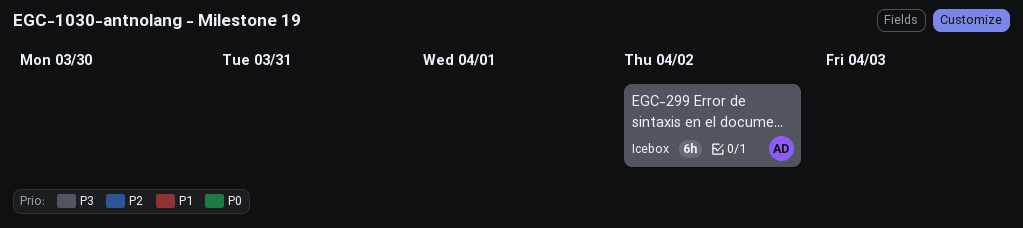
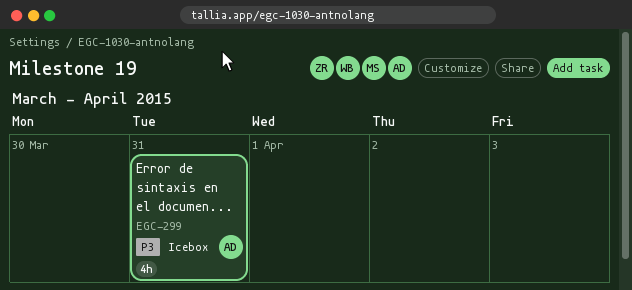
EGC-299, estimate: 6h -> 4h
EGC-299, due: Apr 2 -> Mar 31

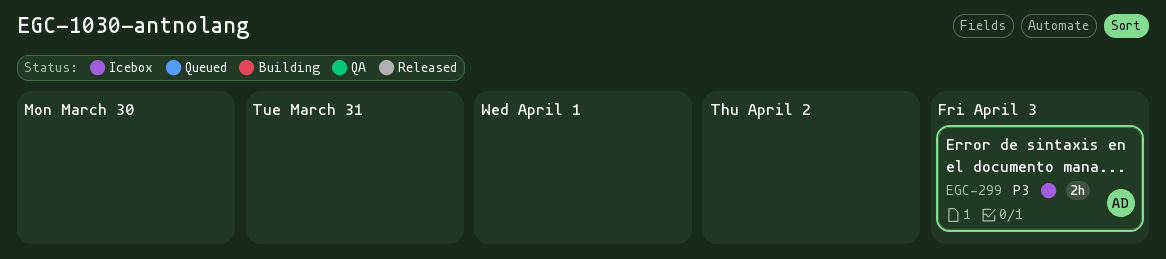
EGC-299, estimate: 4h -> 2h
EGC-299, due: Mar 31 -> Apr 3

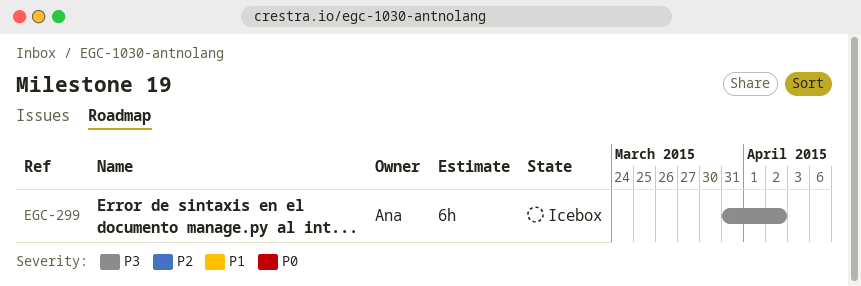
EGC-299, estimate: 2h -> 6h
EGC-299, due: Apr 3 -> Apr 2

